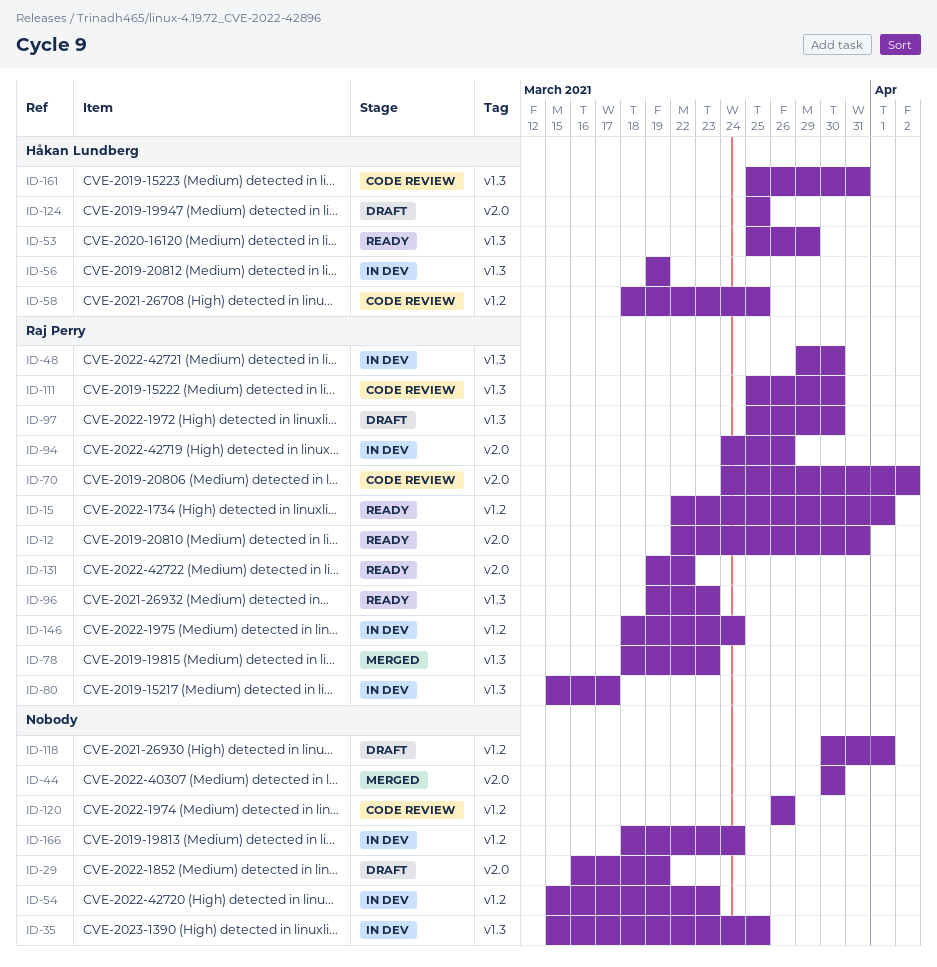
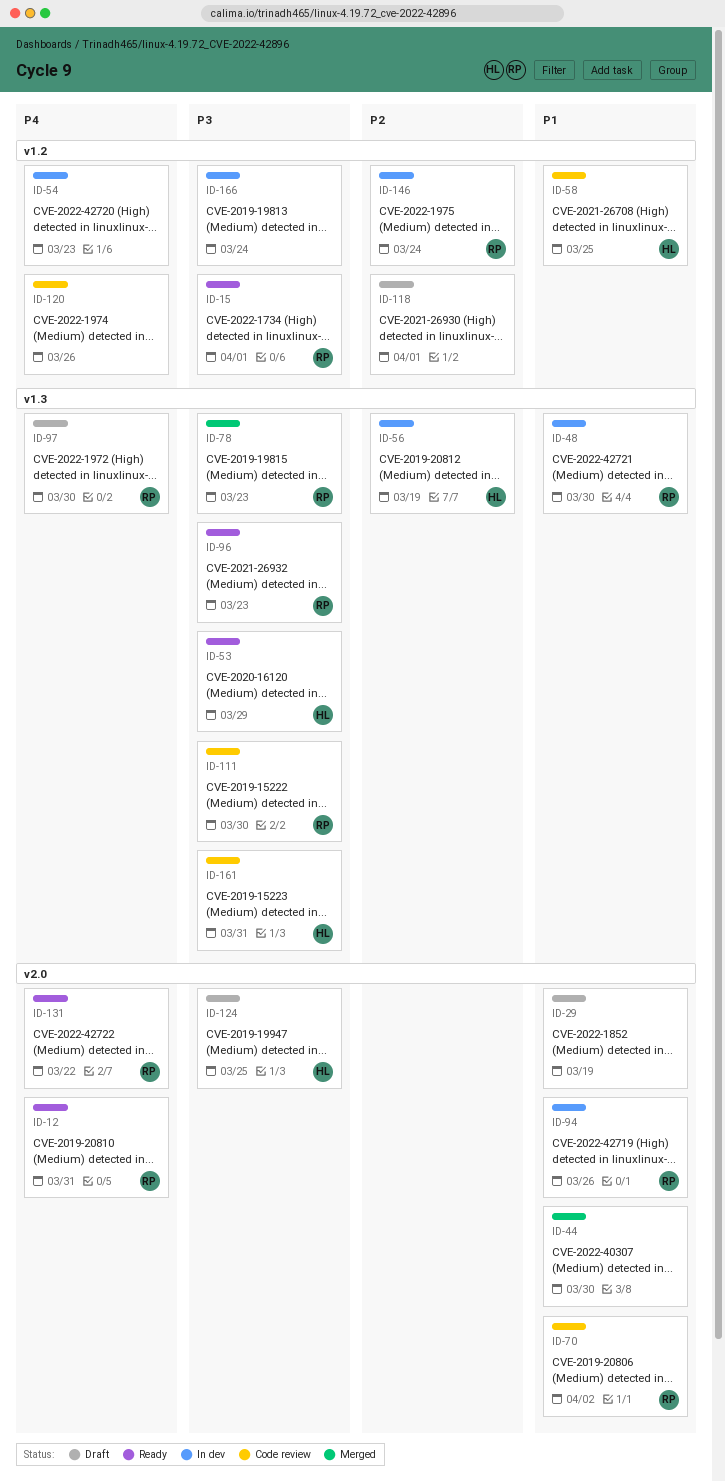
ID-35: present -> none
ID-80: present -> none

